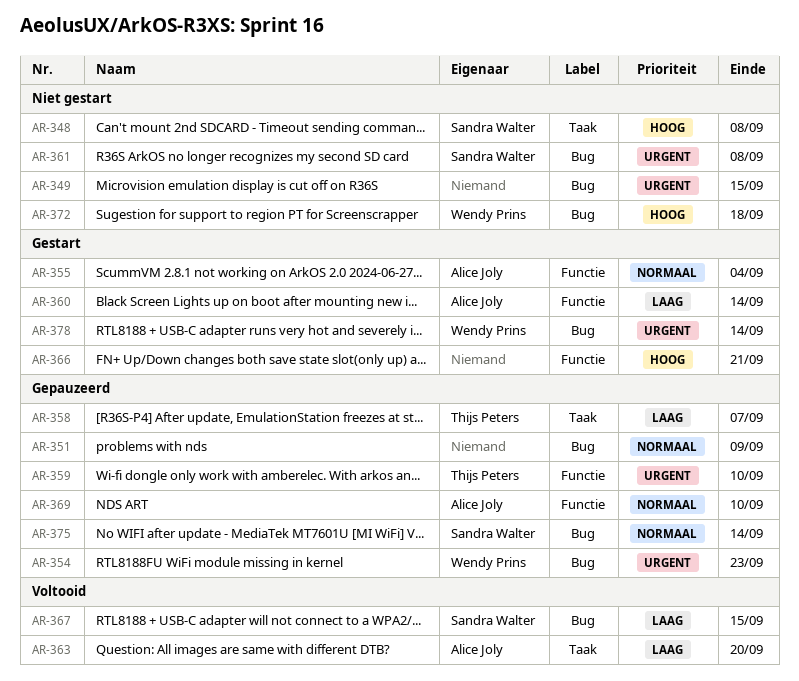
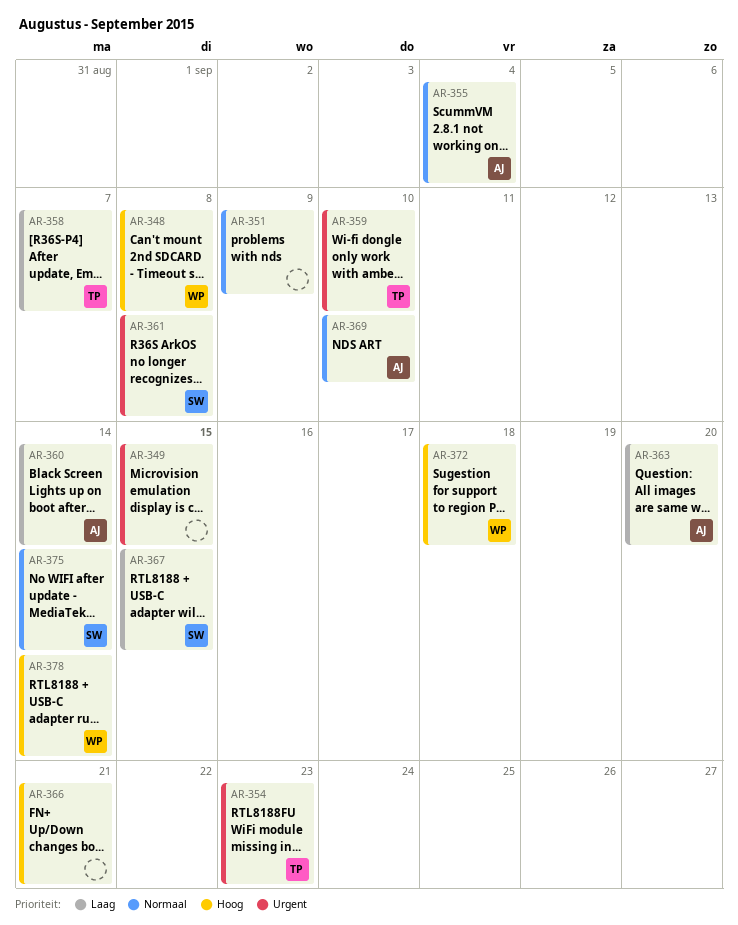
AR-348, owner: Sandra Walter -> Wendy Prins
AR-354, owner: Wendy Prins -> Thijs Peters
AR-378, priority: Urgent -> Hoog

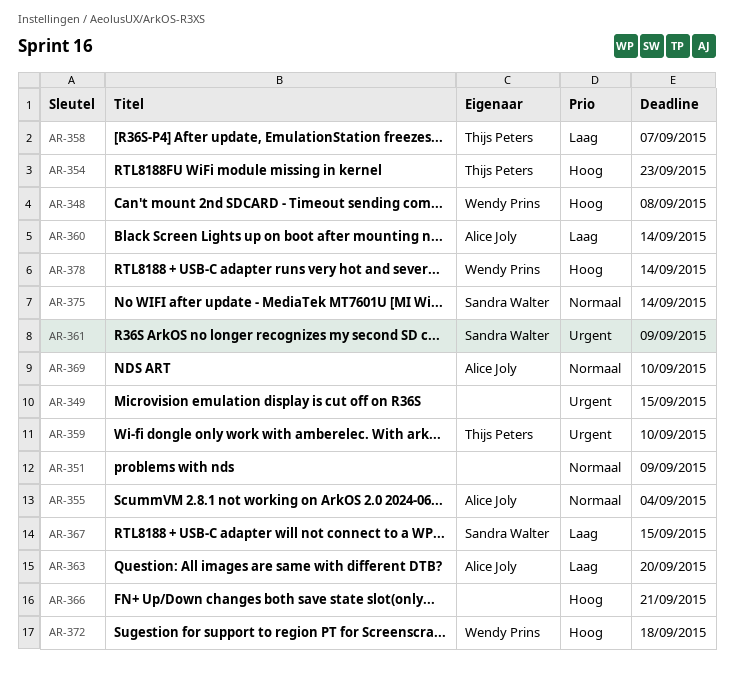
AR-354, priority: Urgent -> Hoog
AR-361, due: Sep 8 -> Sep 9

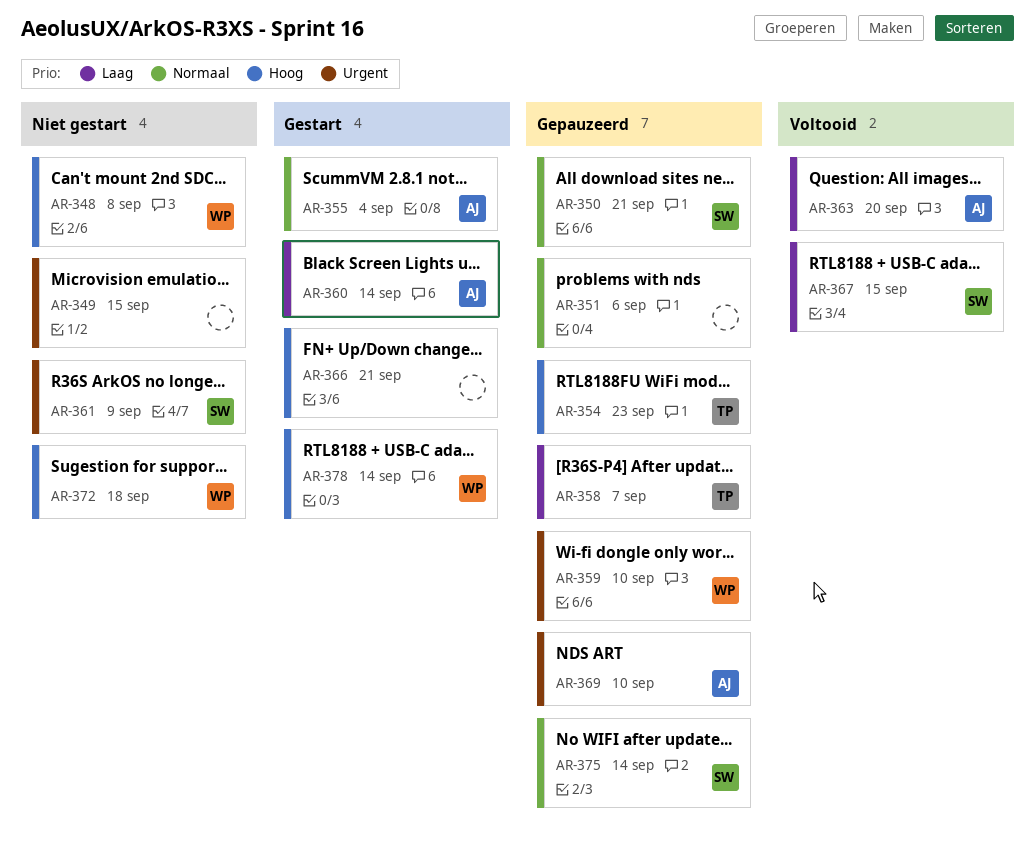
AR-350: none -> present
AR-351, due: Sep 9 -> Sep 6
AR-359, owner: Thijs Peters -> Wendy Prins
AR-369, priority: Normaal -> Urgent

